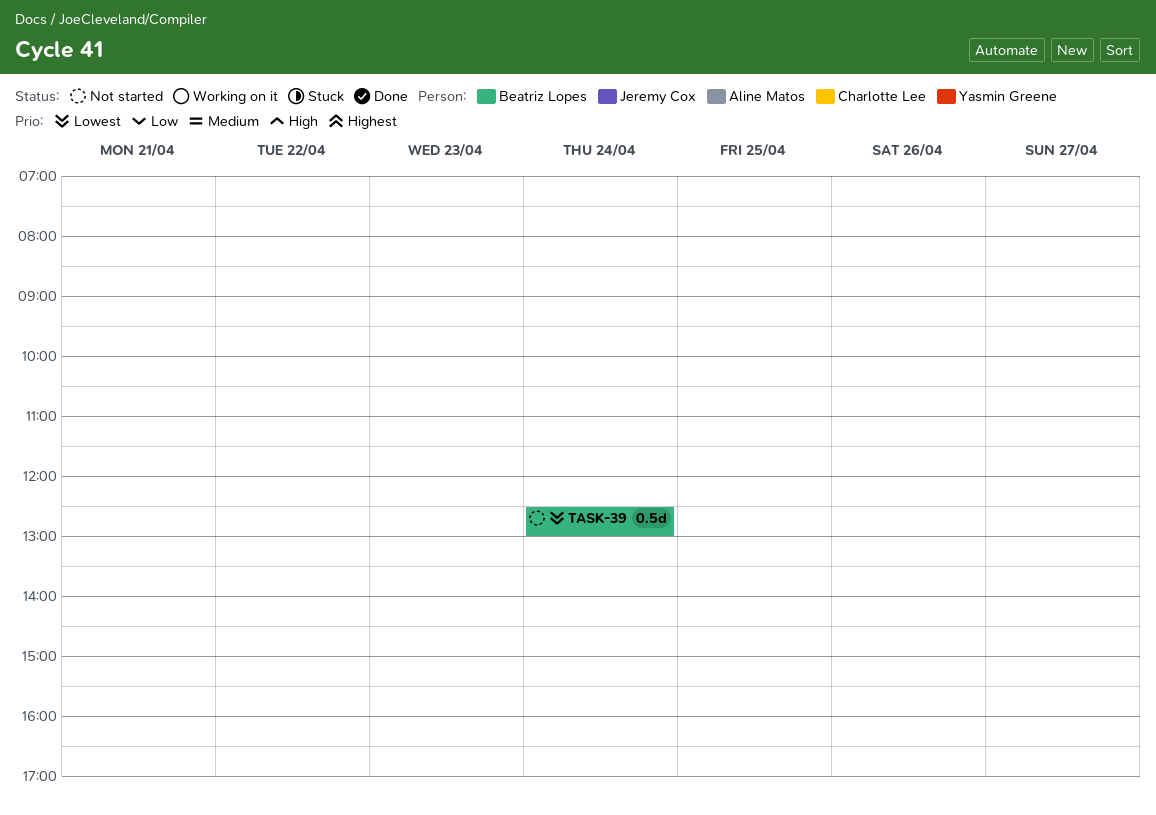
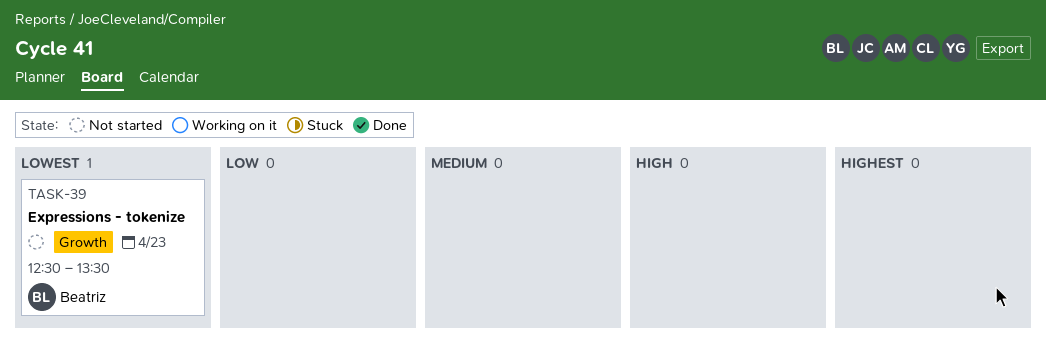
TASK-39, day: Apr 24 -> Apr 23
TASK-39, ends: 13:00 -> 13:30

